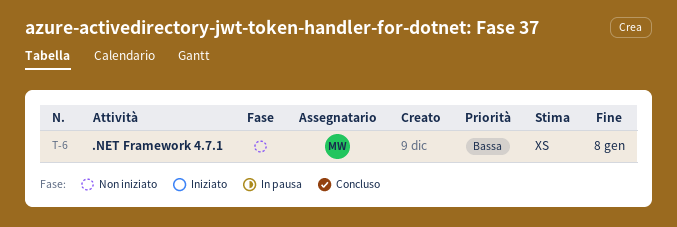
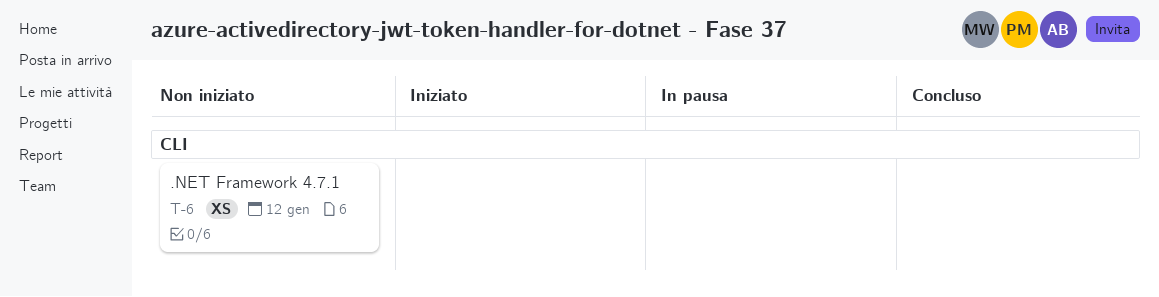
T-6, due: Jan 8 -> Jan 12

